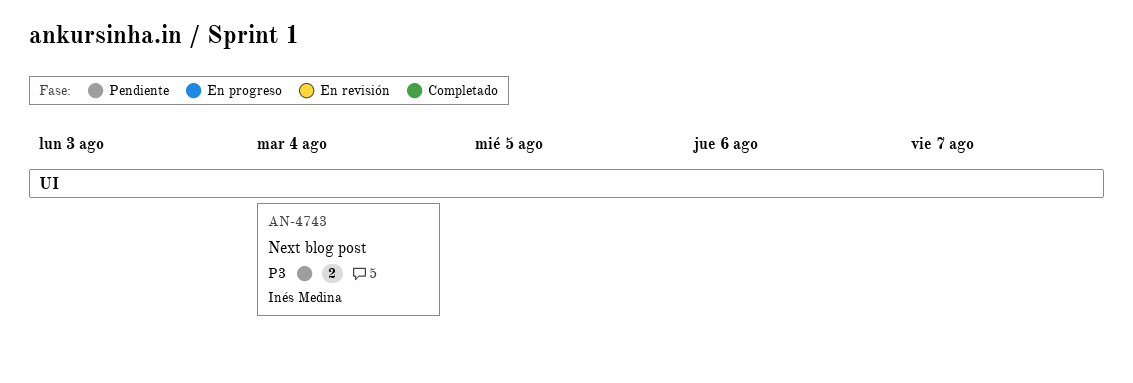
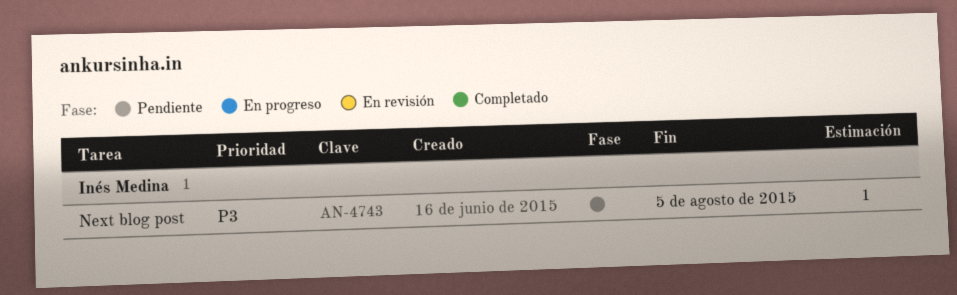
AN-4743, estimate: 2 -> 1
AN-4743, due: Aug 4 -> Aug 5

